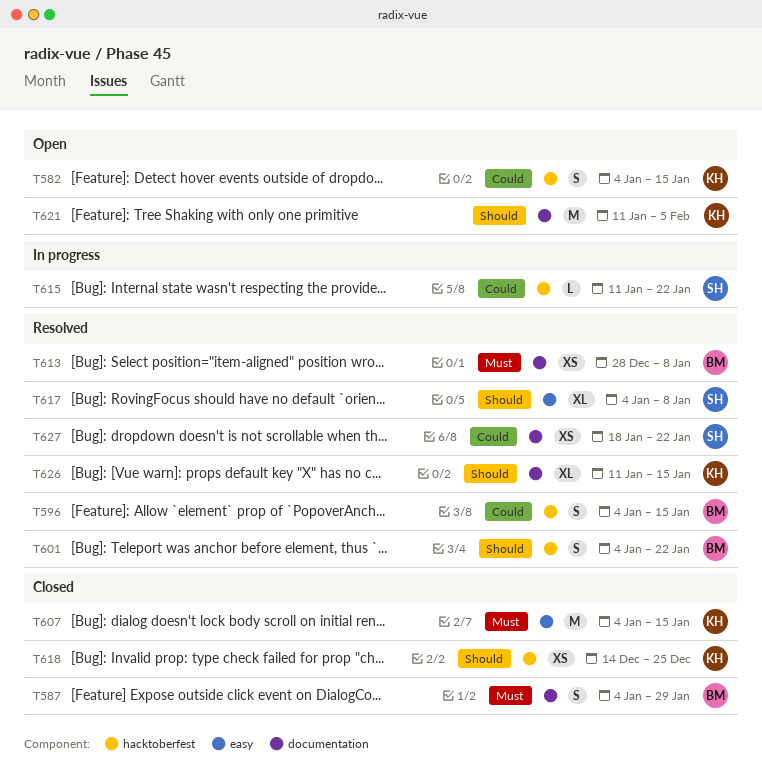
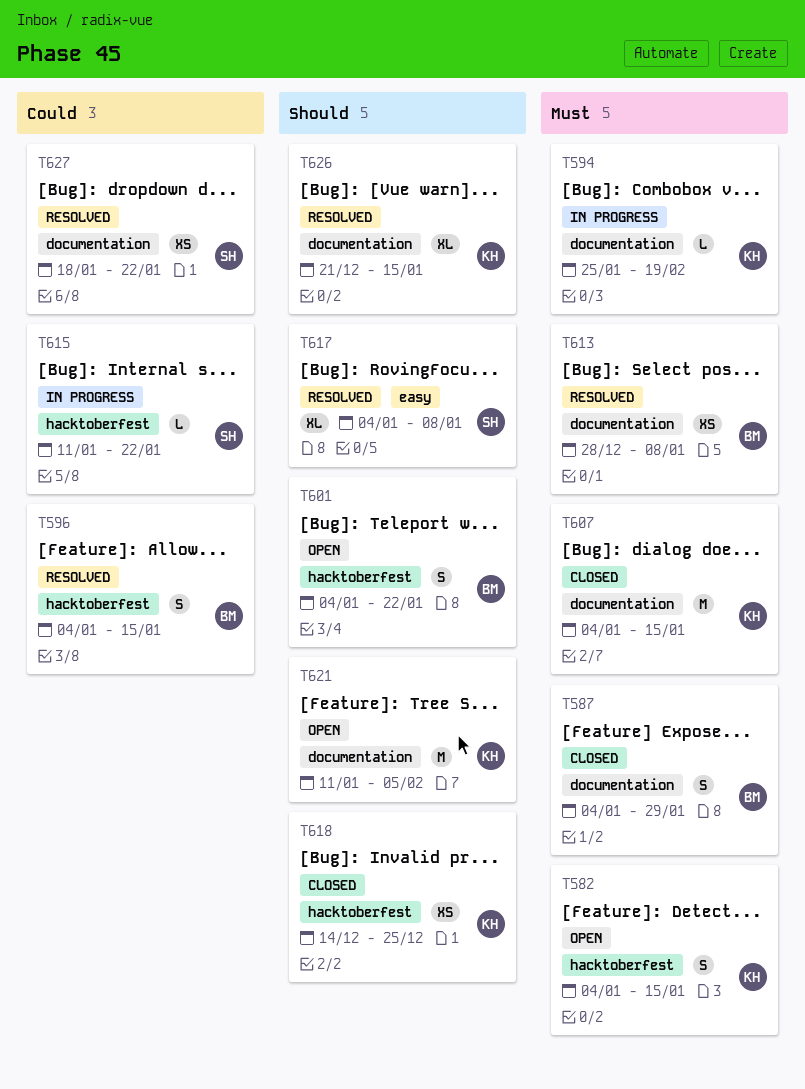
T582, priority: Could -> Must
T594: none -> present
T601, status: Resolved -> Open
T607, label: easy -> documentation
T626, start: Jan 11 -> Dec 21

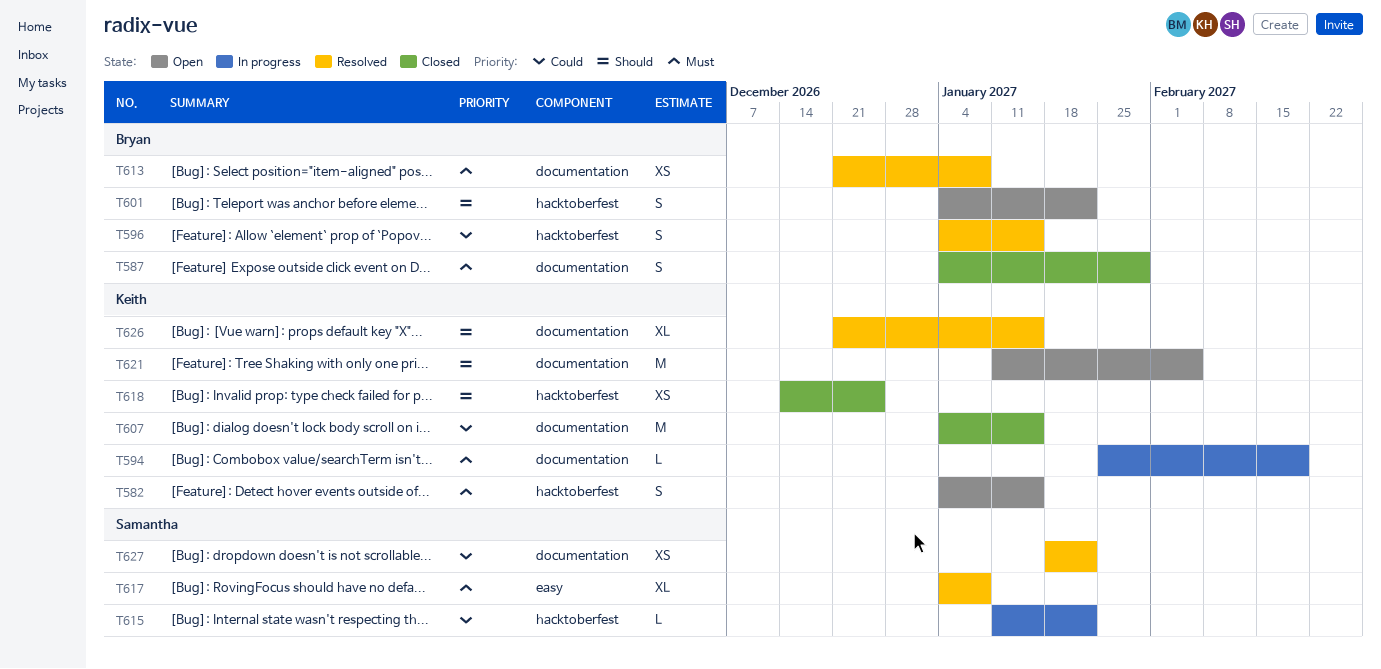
T607, priority: Must -> Could
T613, start: Dec 28 -> Dec 21
T617, priority: Should -> Must

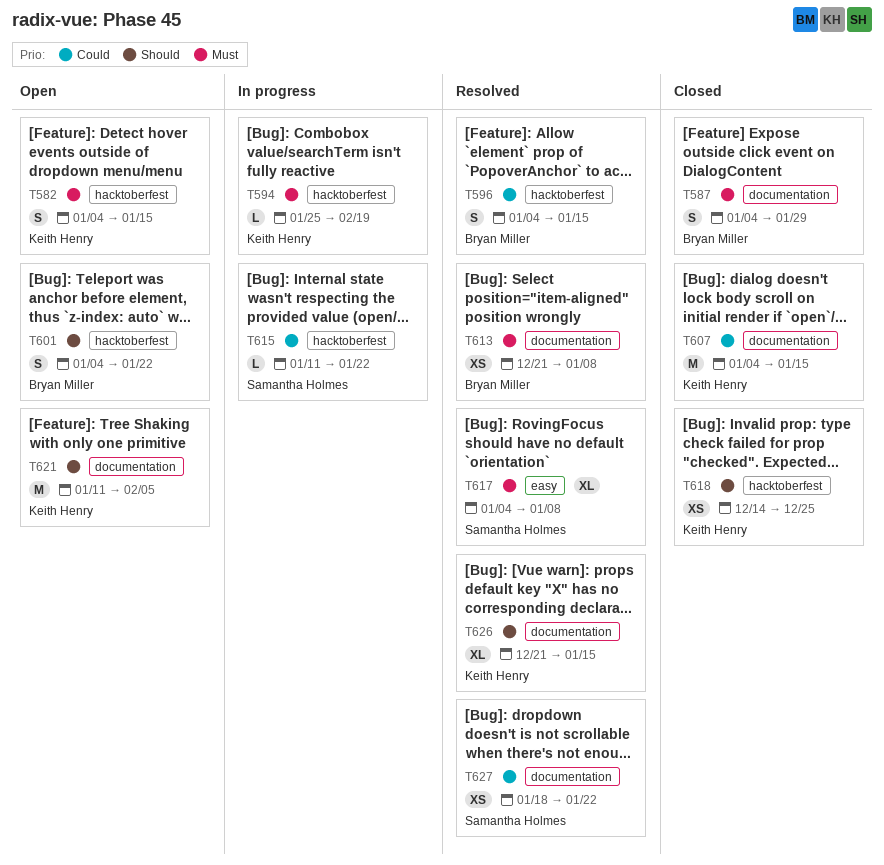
T594, label: documentation -> hacktoberfest

